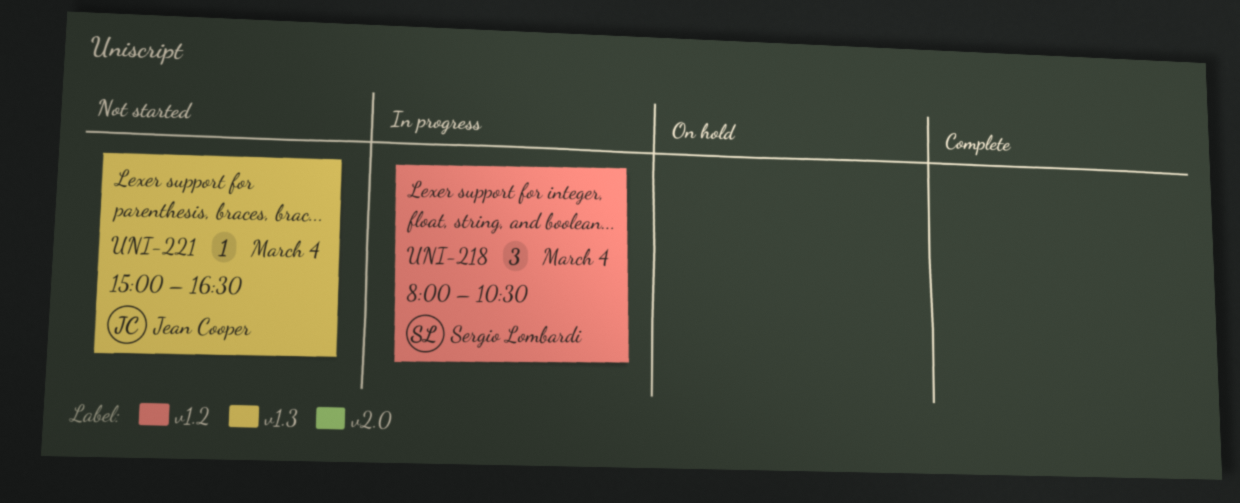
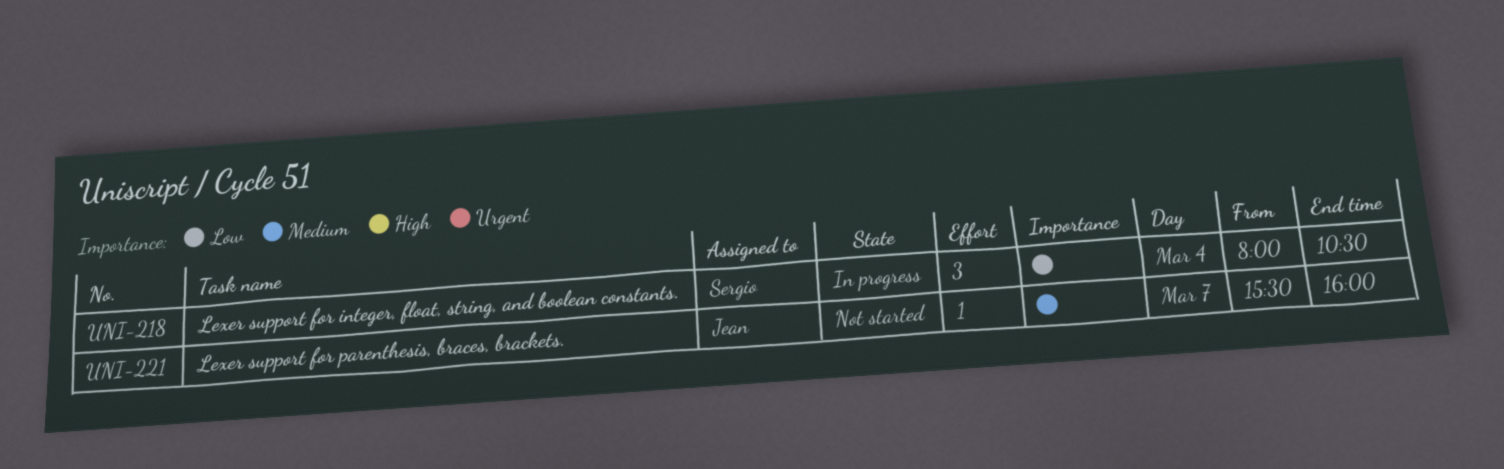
UNI-221, day: Mar 4 -> Mar 7
UNI-221, begins: 15:00 -> 15:30
UNI-221, ends: 16:30 -> 16:00

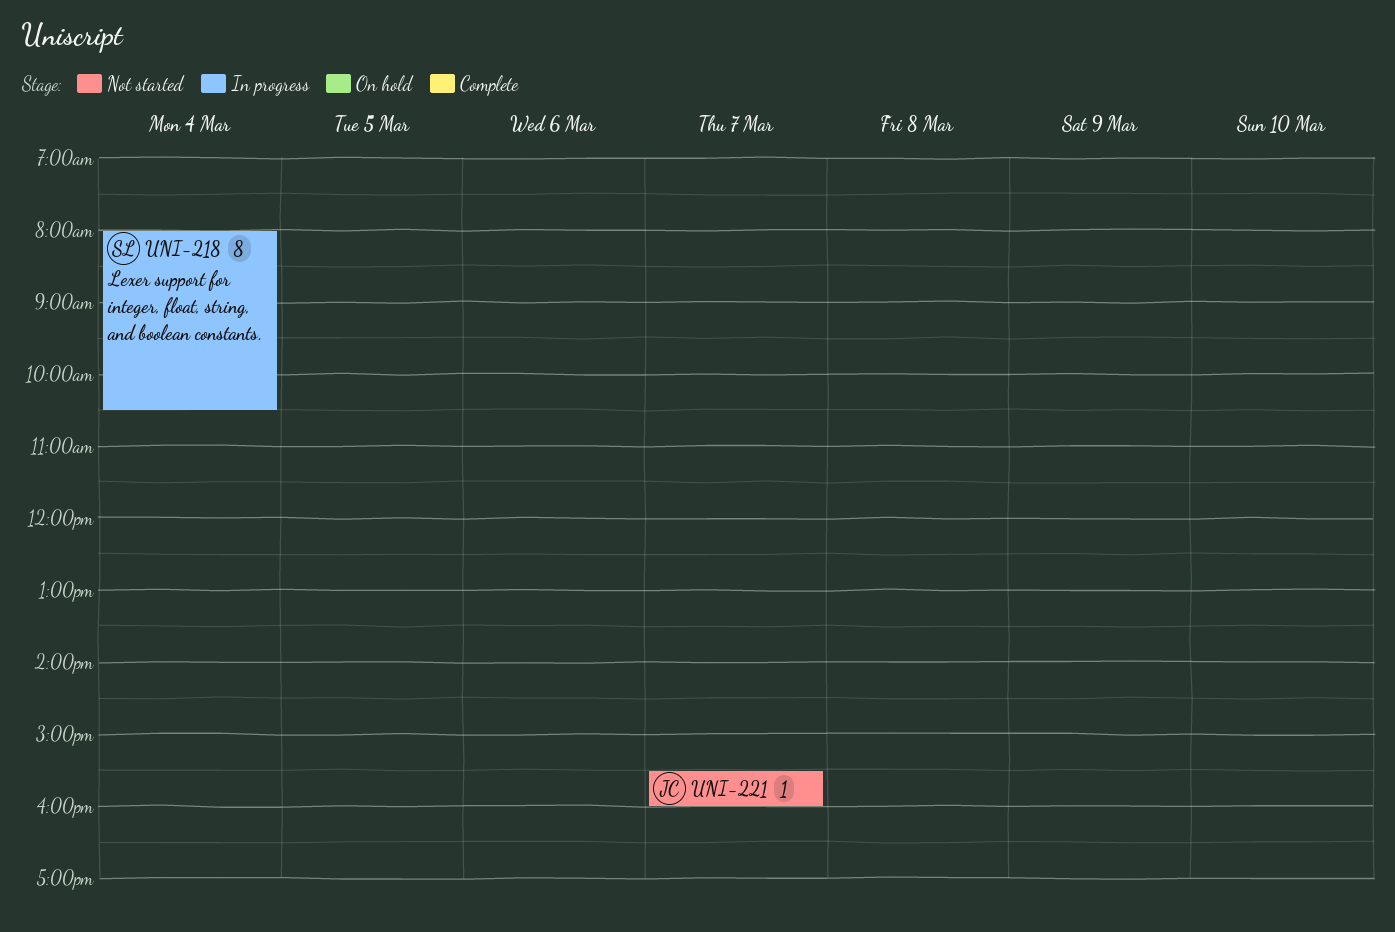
UNI-218, estimate: 3 -> 8

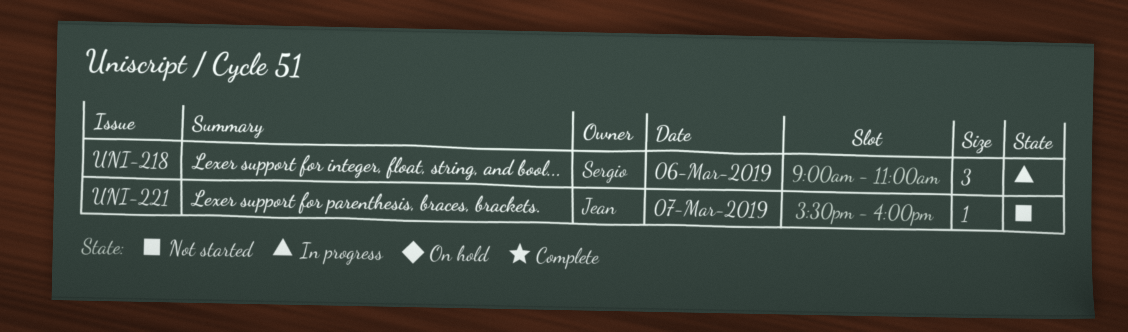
UNI-218, estimate: 8 -> 3
UNI-218, day: Mar 4 -> Mar 6
UNI-218, begins: 08:00 -> 09:00
UNI-218, ends: 10:30 -> 11:00

